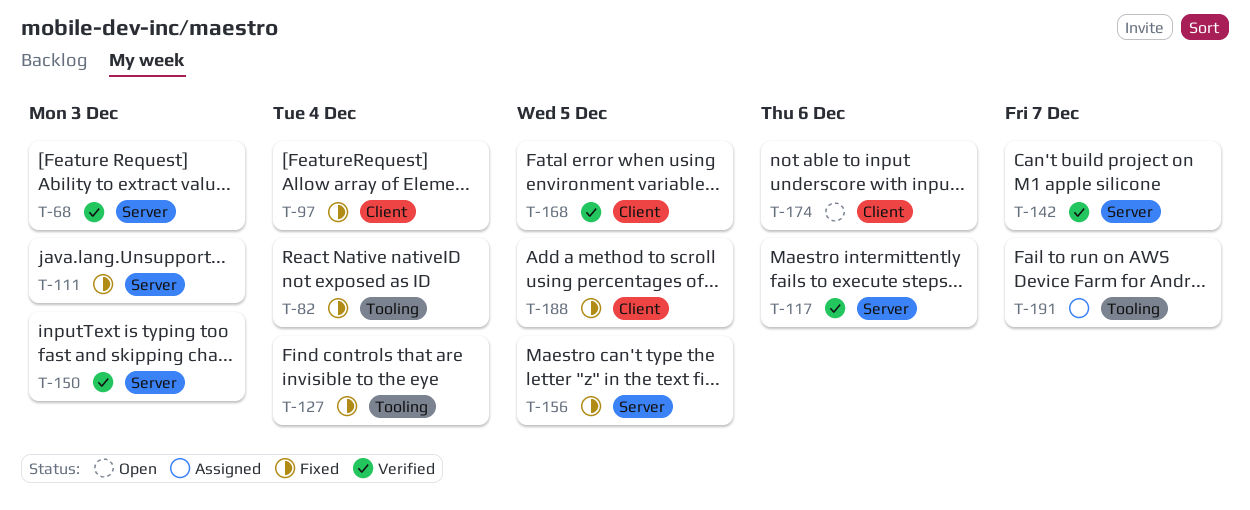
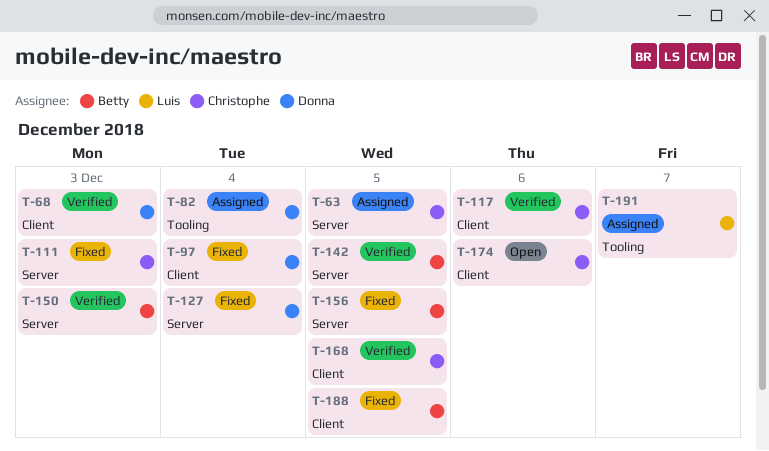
T-63: none -> present
T-68, label: Server -> Client
T-82, status: Fixed -> Assigned
T-117, label: Server -> Client
T-127, label: Tooling -> Server
T-142, due: Dec 7 -> Dec 5

